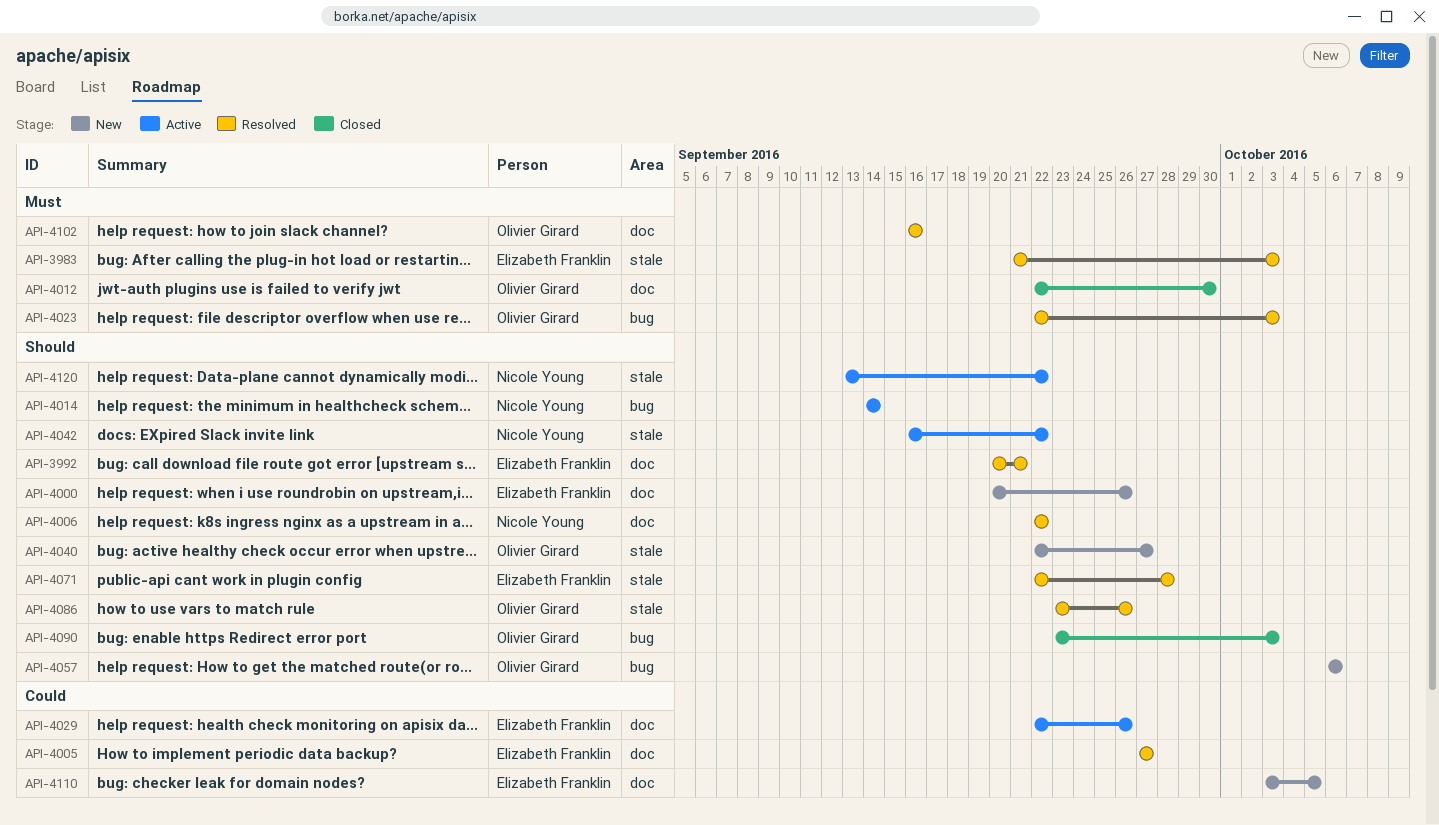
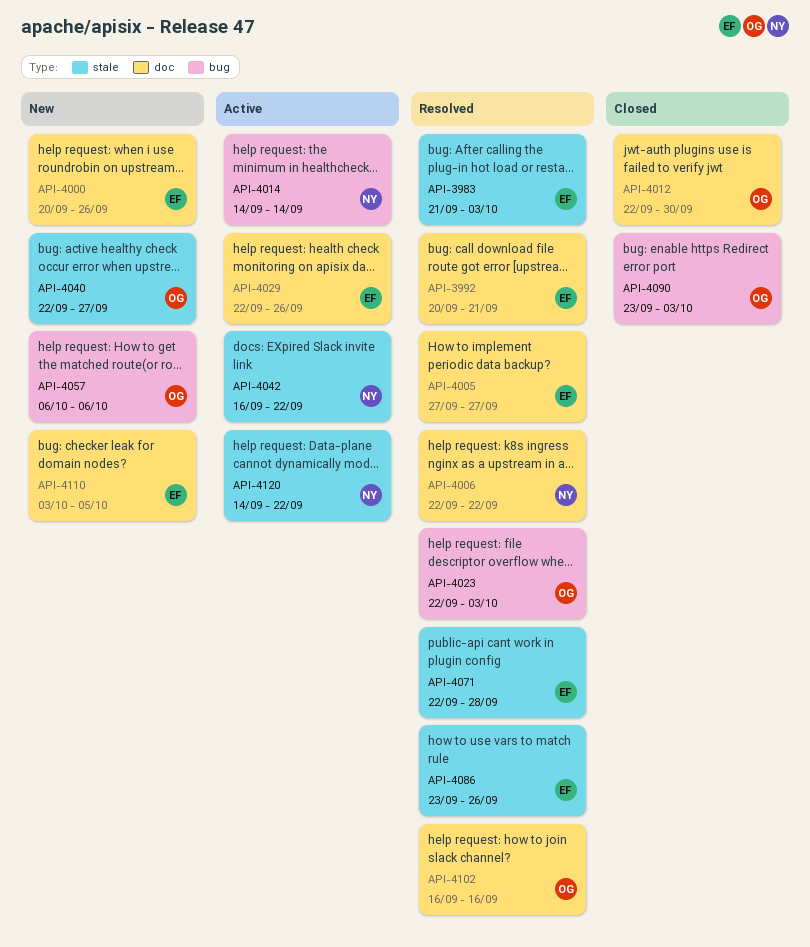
API-4086, owner: Olivier Girard -> Elizabeth Franklin
API-4120, start: Sep 13 -> Sep 14

